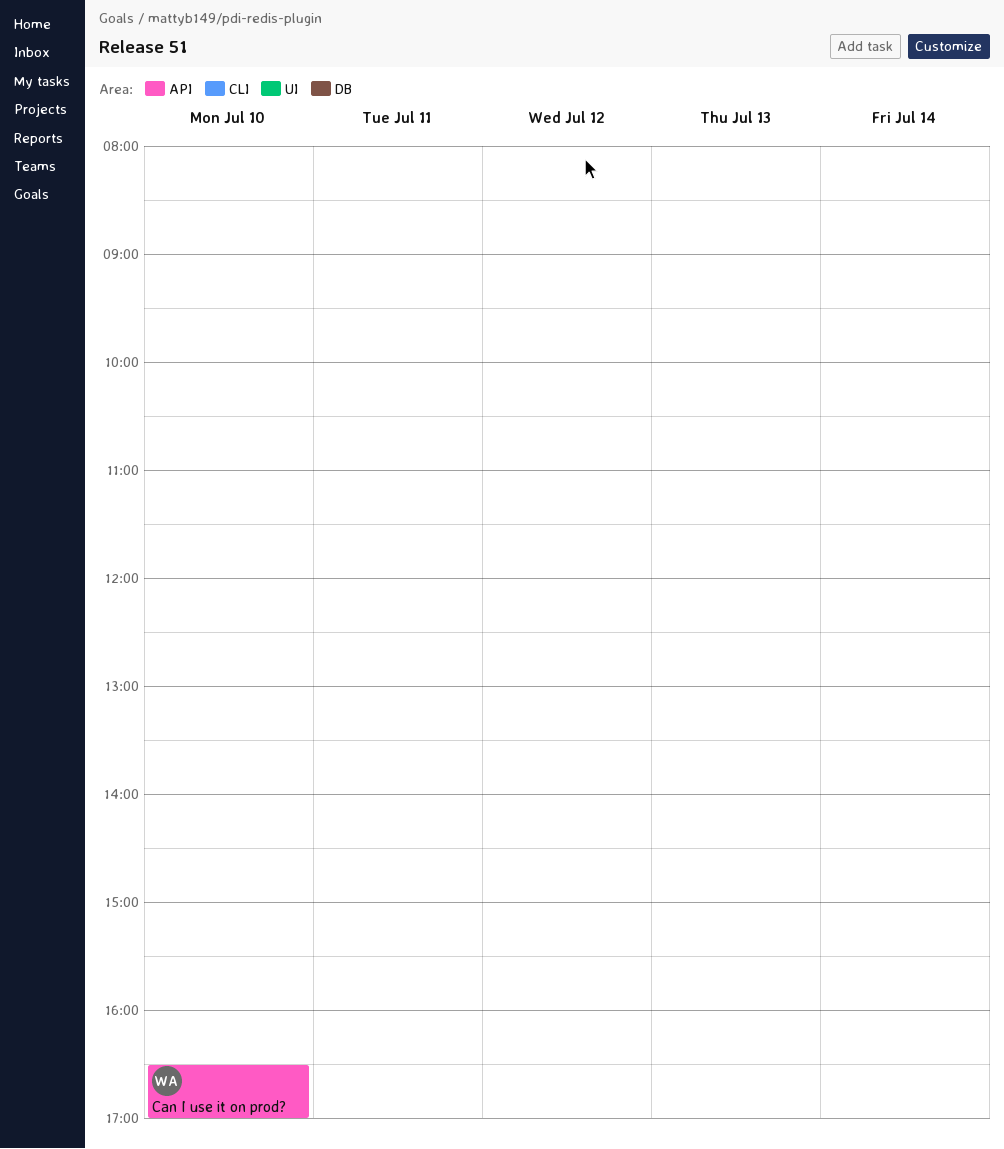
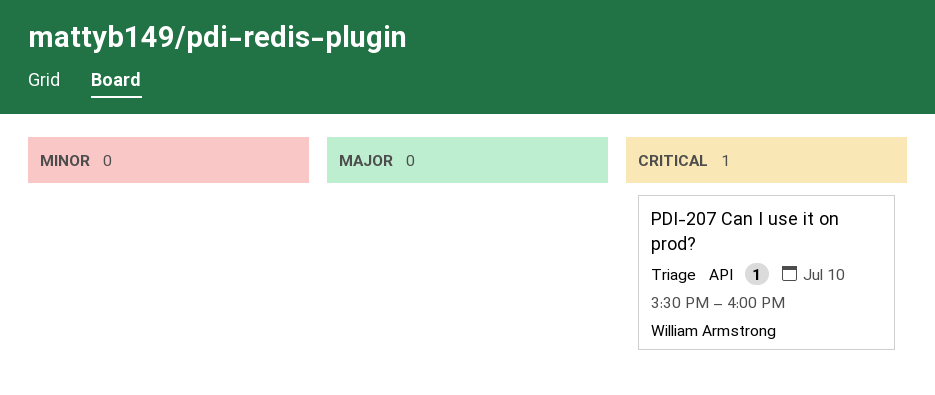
Can I use it on prod?, begins: 16:30 -> 15:30
Can I use it on prod?, ends: 17:00 -> 16:00

